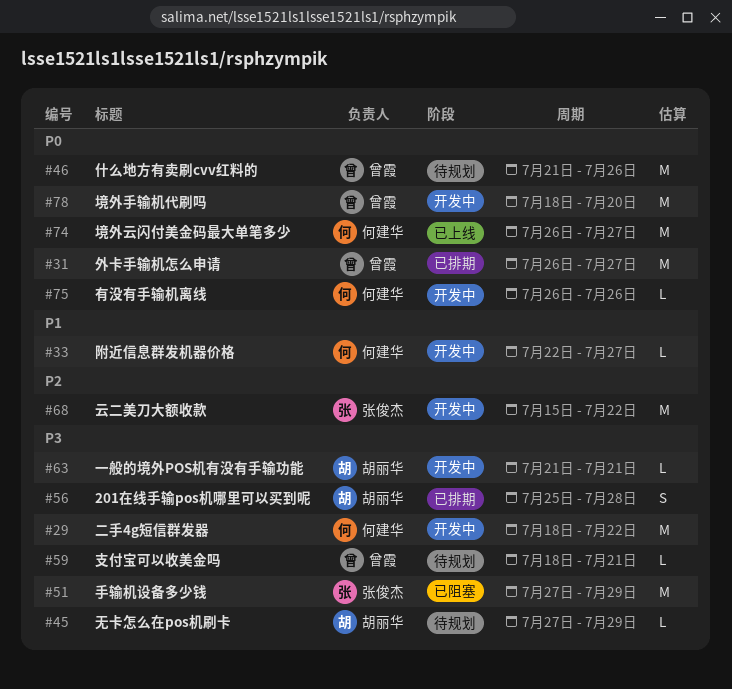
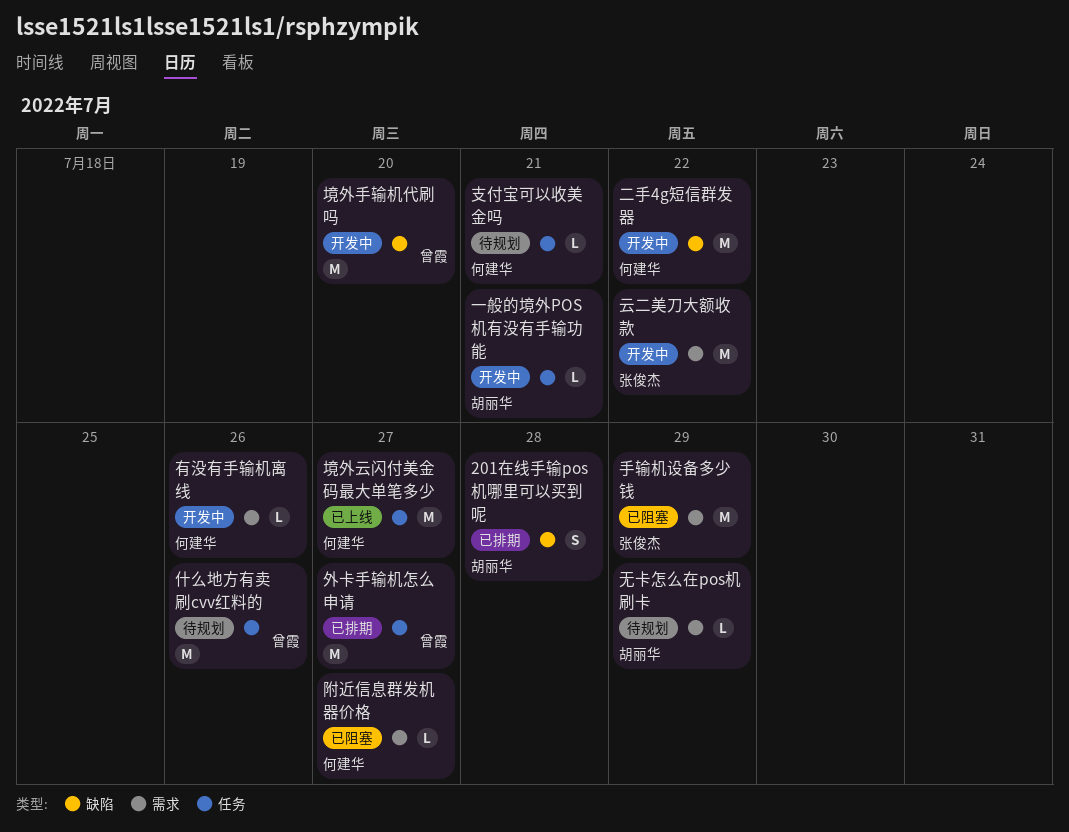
支付宝可以收美金吗, owner: 曾霞 -> 何建华
附近信息群发机器价格, status: 开发中 -> 已阻塞

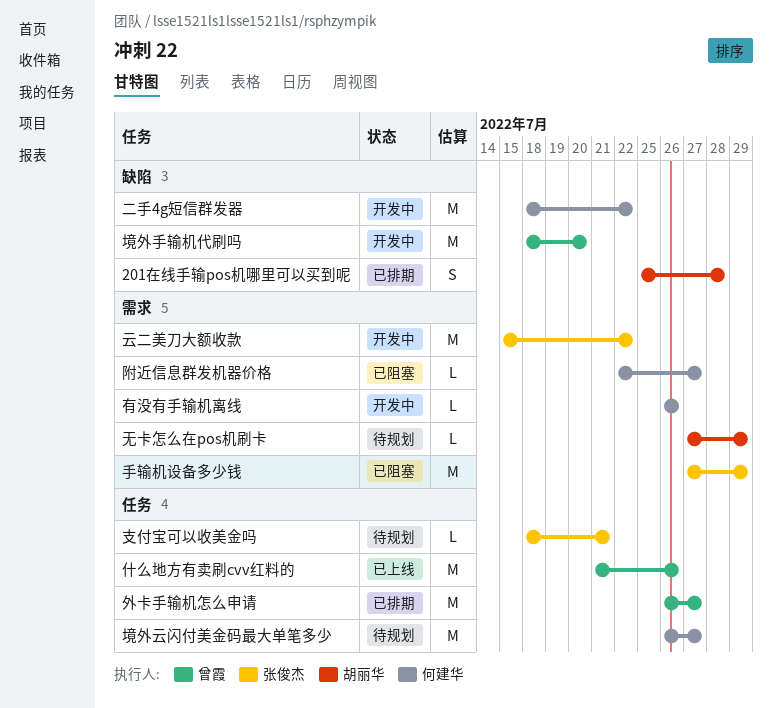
一般的境外POS机有没有手输功能: present -> none
什么地方有卖刷cvv红料的, status: 待规划 -> 已上线
境外云闪付美金码最大单笔多少, status: 已上线 -> 待规划
支付宝可以收美金吗, owner: 何建华 -> 张俊杰

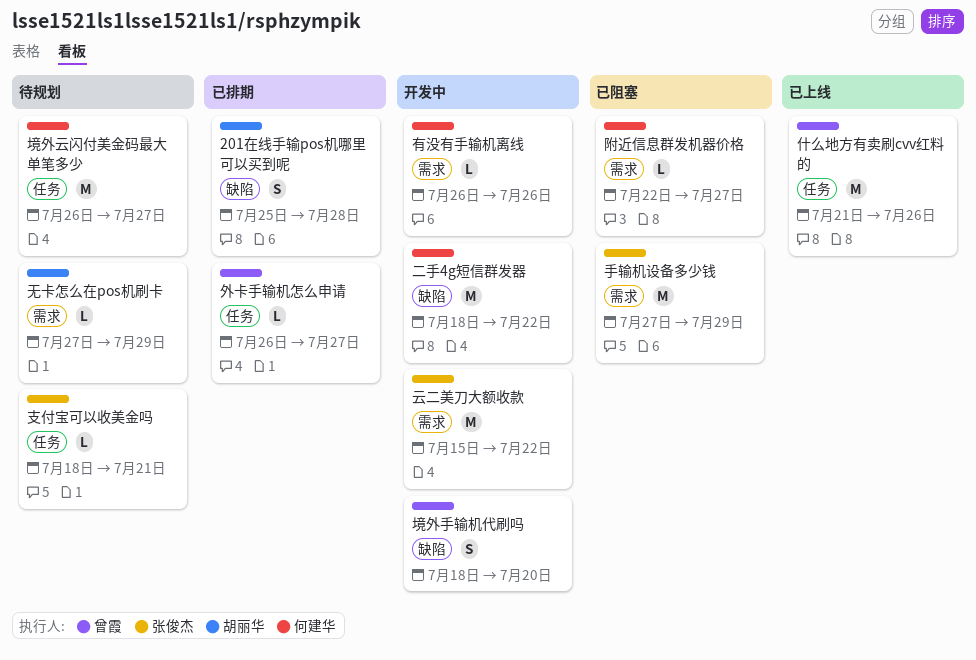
境外手输机代刷吗, estimate: M -> S
外卡手输机怎么申请, estimate: M -> L

